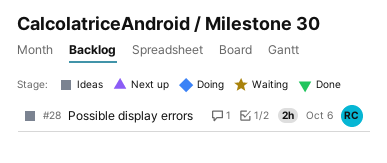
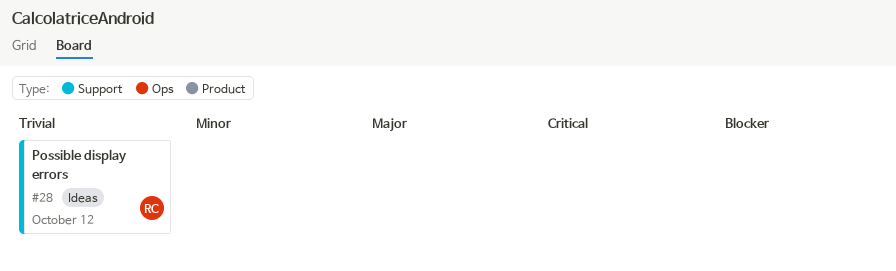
#28, due: Oct 6 -> Oct 12

